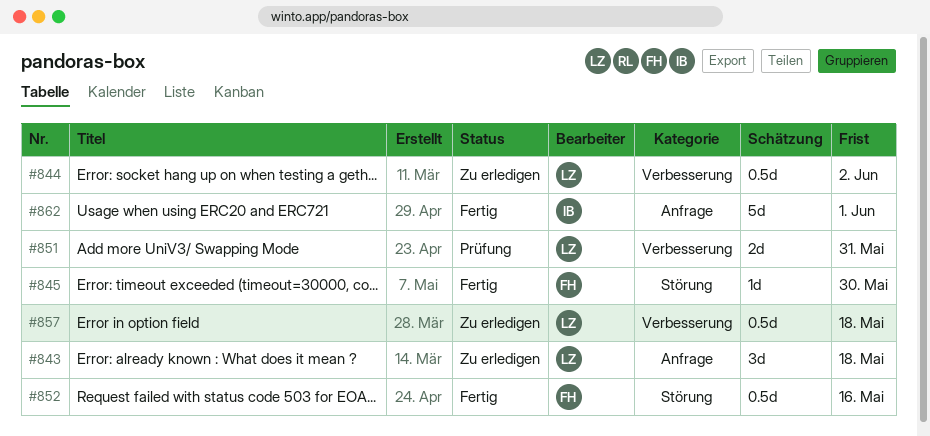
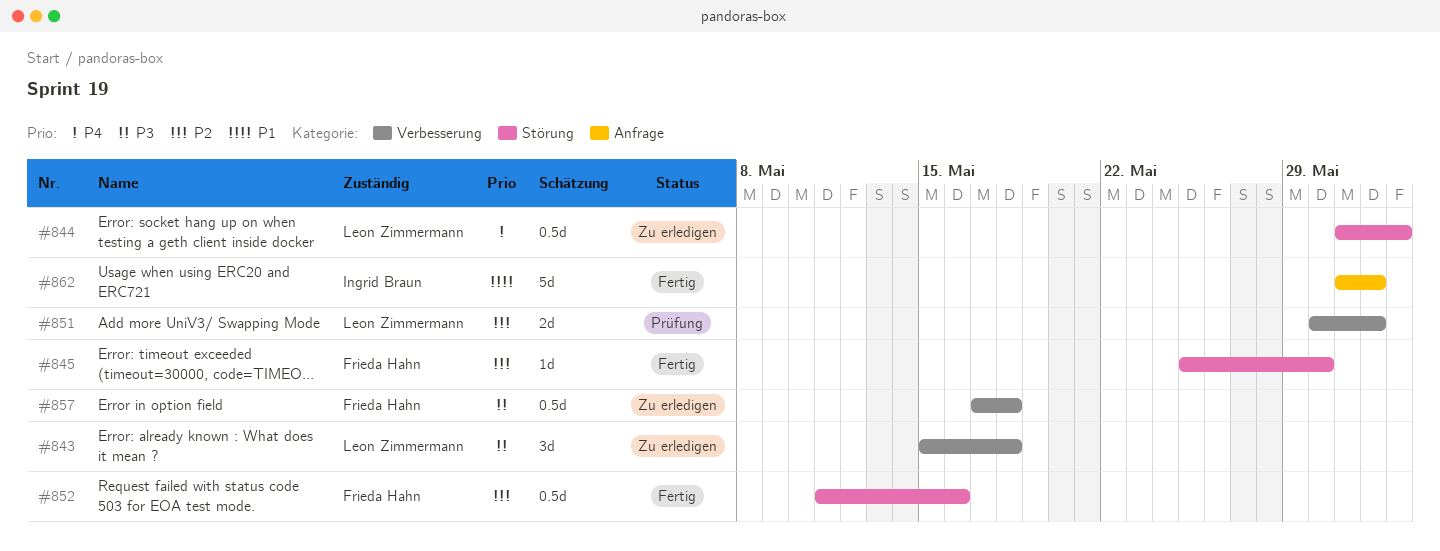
#843, label: Anfrage -> Verbesserung
#844, label: Verbesserung -> Störung
#851, due: May 31 -> Jun 1
#857, owner: Leon Zimmermann -> Frieda Hahn

